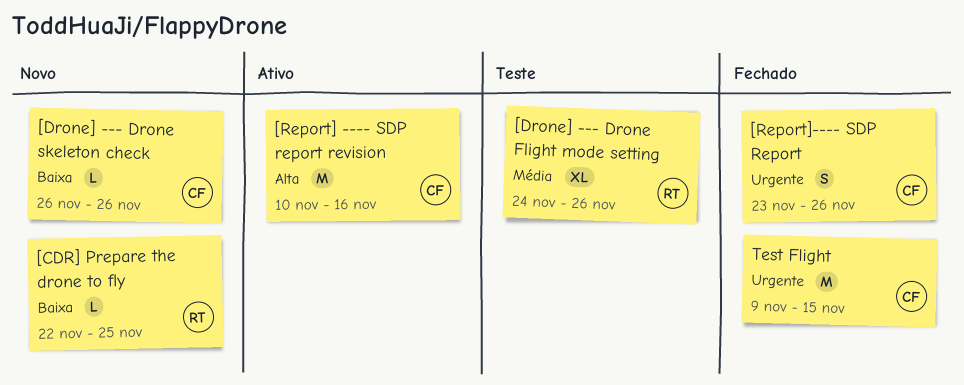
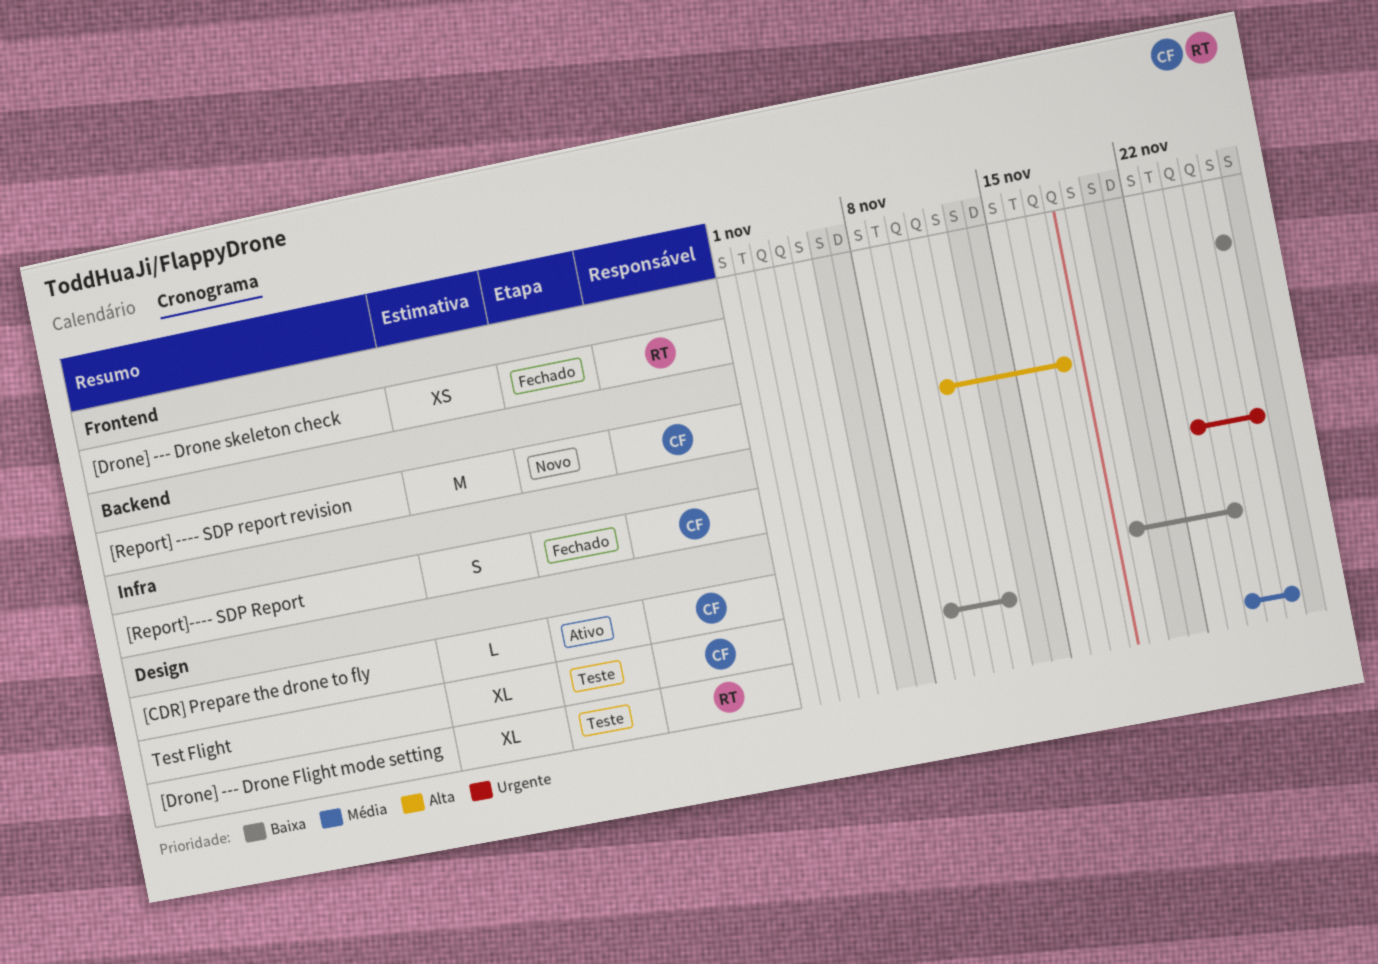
[CDR] Prepare the drone to fly, status: Novo -> Ativo
[CDR] Prepare the drone to fly, owner: RT -> CF
[CDR] Prepare the drone to fly, start: Nov 22 -> Nov 19
[CDR] Prepare the drone to fly, due: Nov 25 -> Nov 24
[Drone] --- Drone skeleton check, status: Novo -> Fechado
[Drone] --- Drone skeleton check, owner: CF -> RT
[Drone] --- Drone skeleton check, estimate: L -> XS
[Report] ---- SDP report revision, status: Ativo -> Novo
[Report] ---- SDP report revision, start: Nov 10 -> Nov 11
[Report] ---- SDP report revision, due: Nov 16 -> Nov 17
Test Flight, status: Fechado -> Teste
Test Flight, priority: Urgente -> Baixa
Test Flight, estimate: M -> XL
Test Flight, due: Nov 15 -> Nov 12

